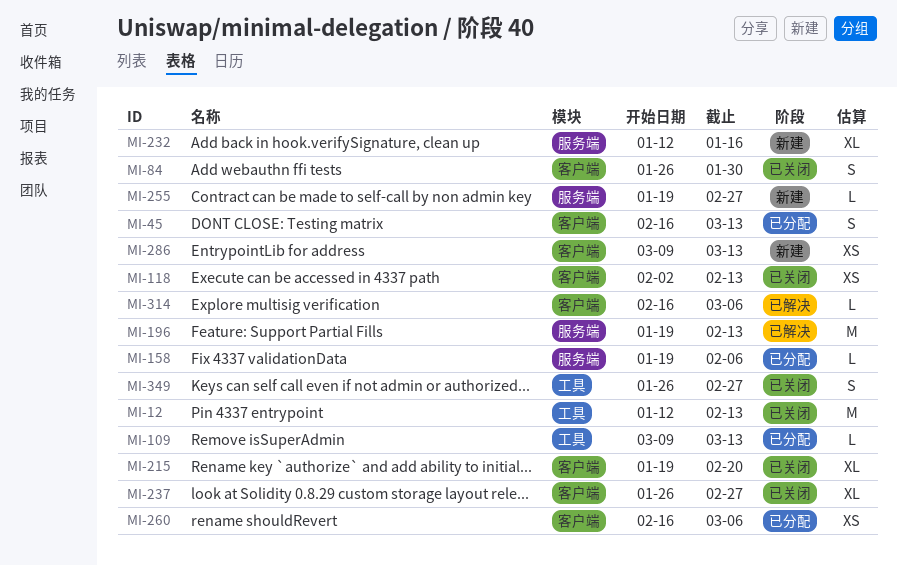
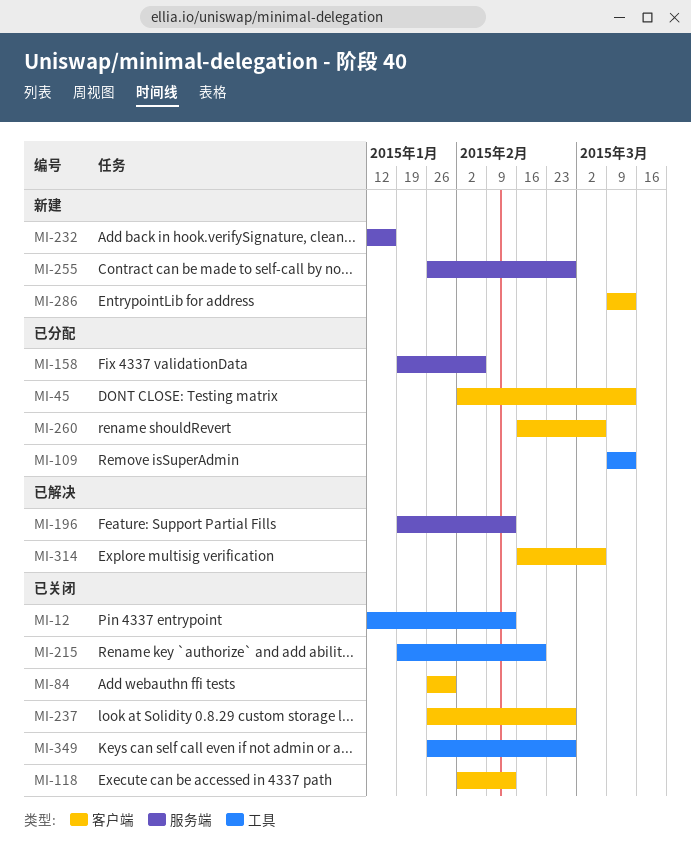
MI-45, start: Feb 16 -> Feb 2
MI-215, label: 客户端 -> 工具
MI-255, start: Jan 19 -> Jan 26

